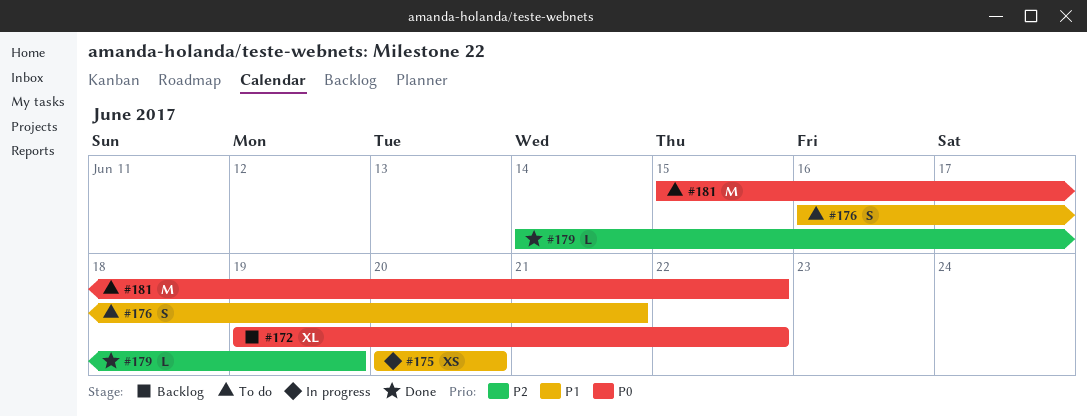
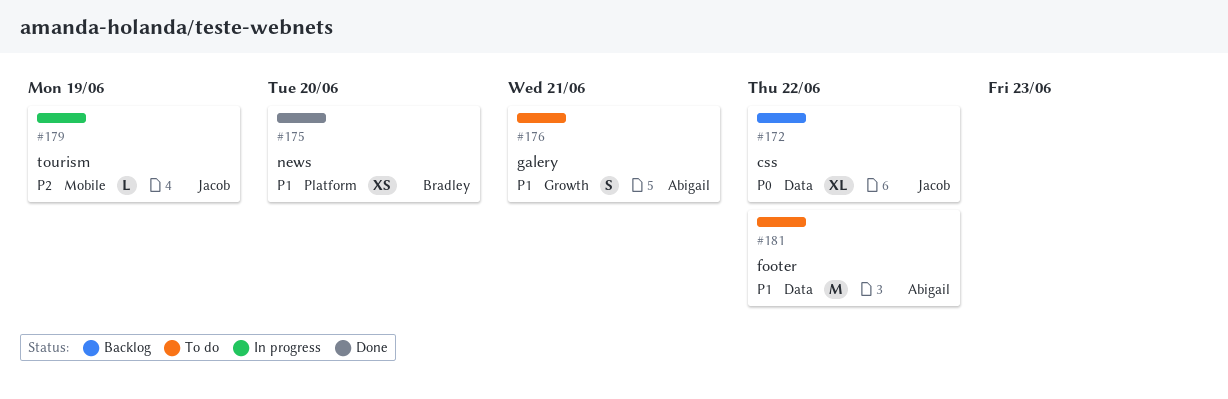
#175, status: In progress -> Done
#179, status: Done -> In progress
#181, priority: P0 -> P1

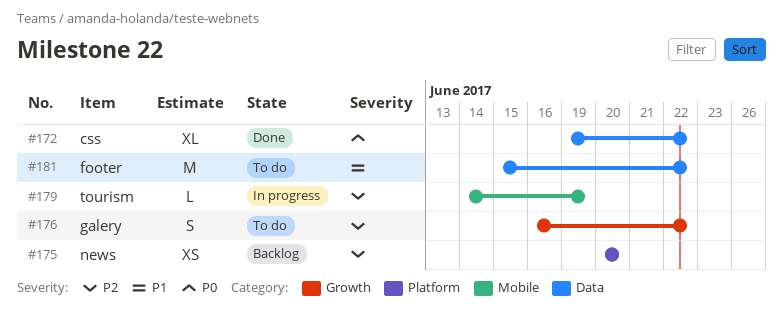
#172, status: Backlog -> Done
#175, status: Done -> Backlog
#175, priority: P1 -> P2
#176, priority: P1 -> P2
#176, due: Jun 21 -> Jun 22

